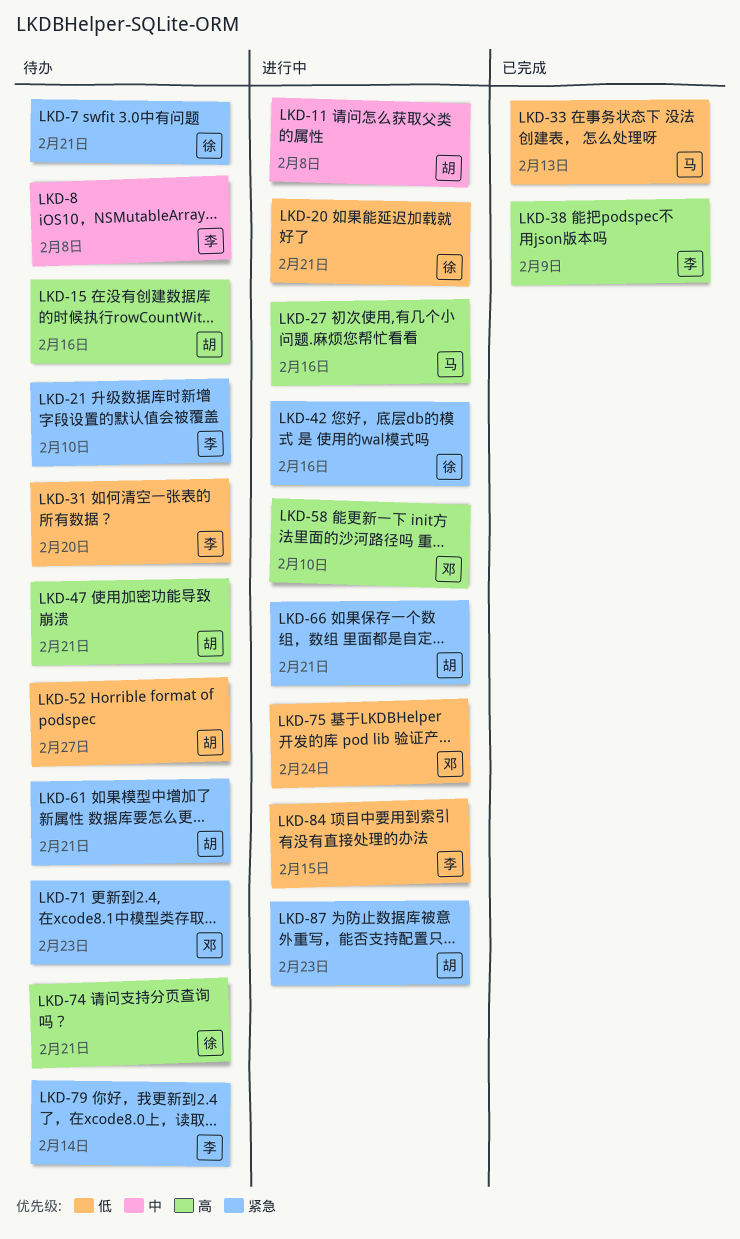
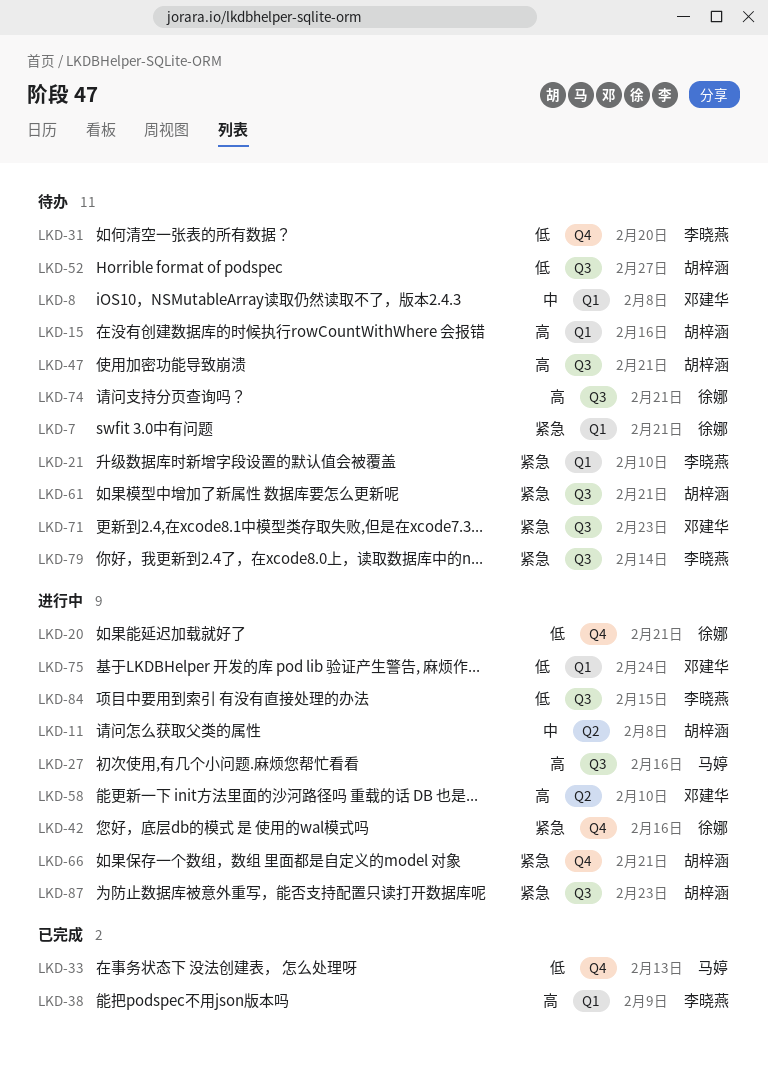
LKD-8, owner: 李晓燕 -> 邓建华

